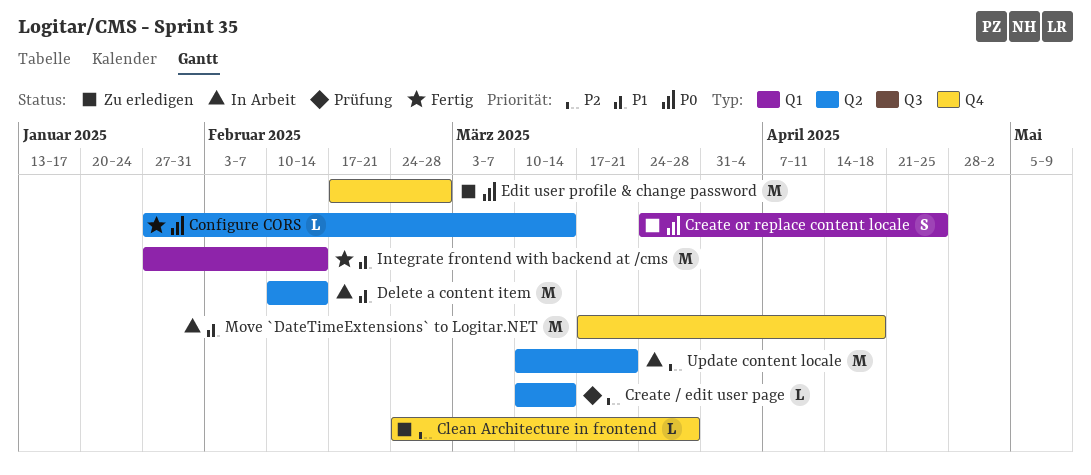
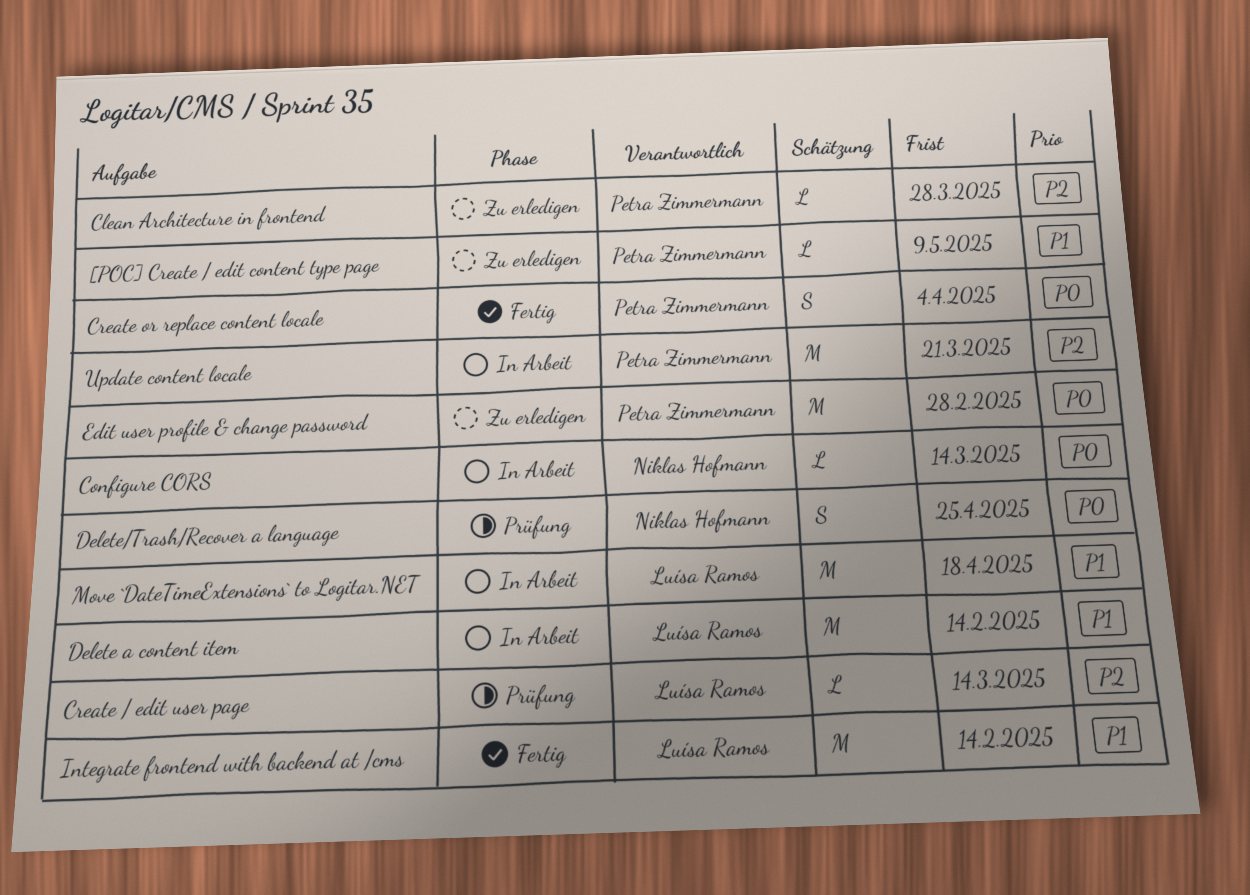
[POC] Create / edit content type page: none -> present
Configure CORS, status: Fertig -> In Arbeit
Create or replace content locale, status: Zu erledigen -> Fertig
Create or replace content locale, due: Apr 25 -> Apr 4
Delete/Trash/Recover a language: none -> present

